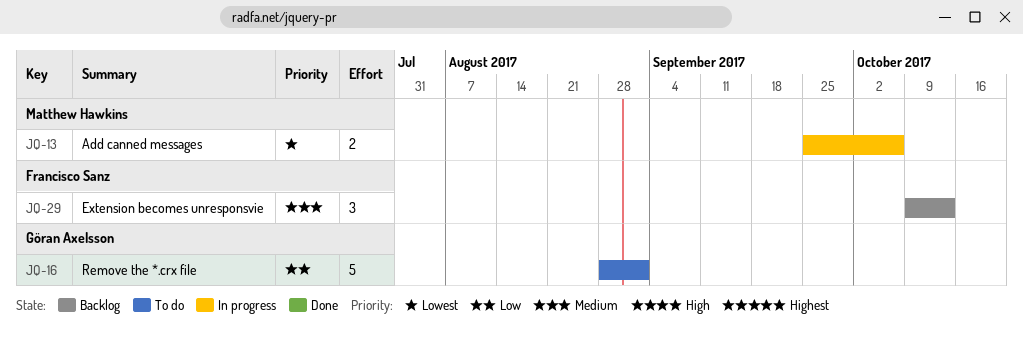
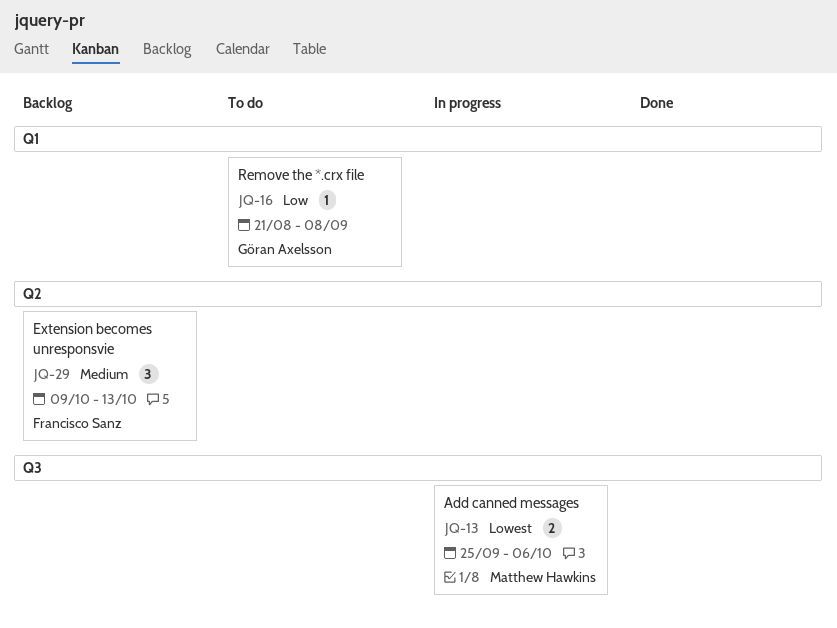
JQ-16, estimate: 5 -> 1
JQ-16, start: Aug 28 -> Aug 21
JQ-16, due: Sep 1 -> Sep 8

